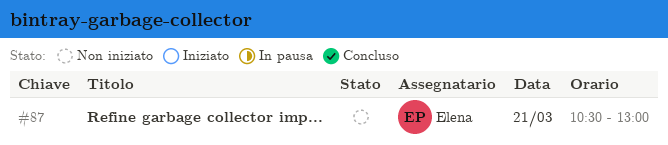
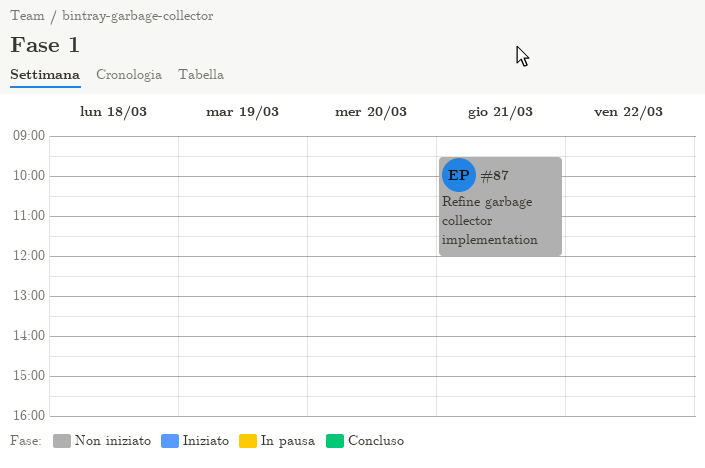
#87, begins: 10:30 -> 09:30
#87, ends: 13:00 -> 12:00

